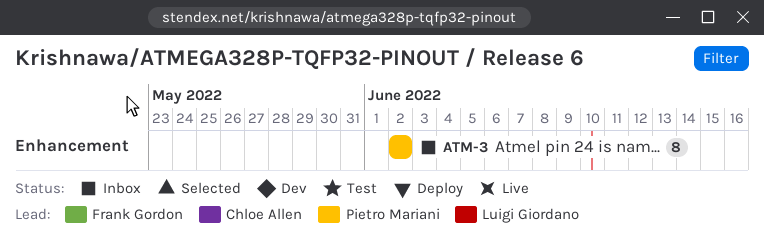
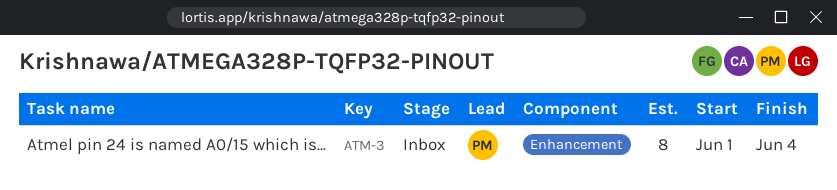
ATM-3, start: Jun 2 -> Jun 1
ATM-3, due: Jun 2 -> Jun 4

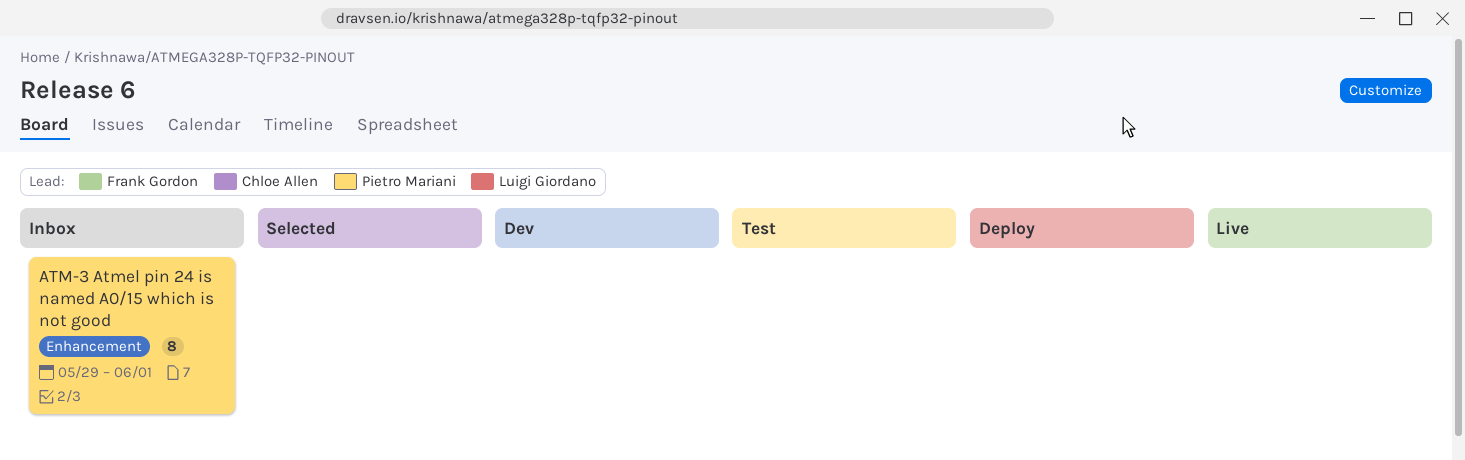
ATM-3, start: Jun 1 -> May 29
ATM-3, due: Jun 4 -> Jun 1

